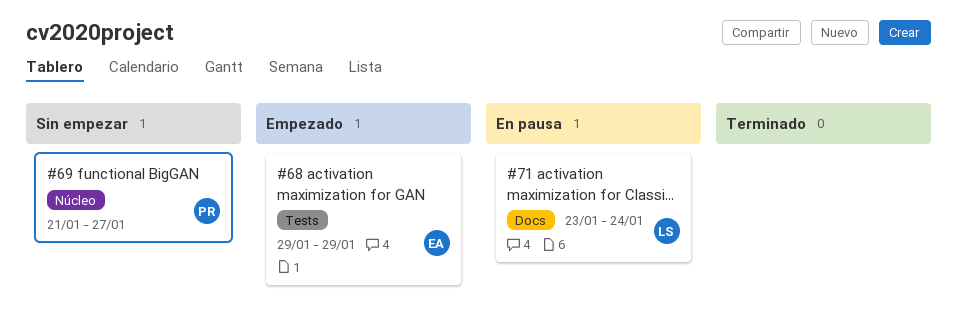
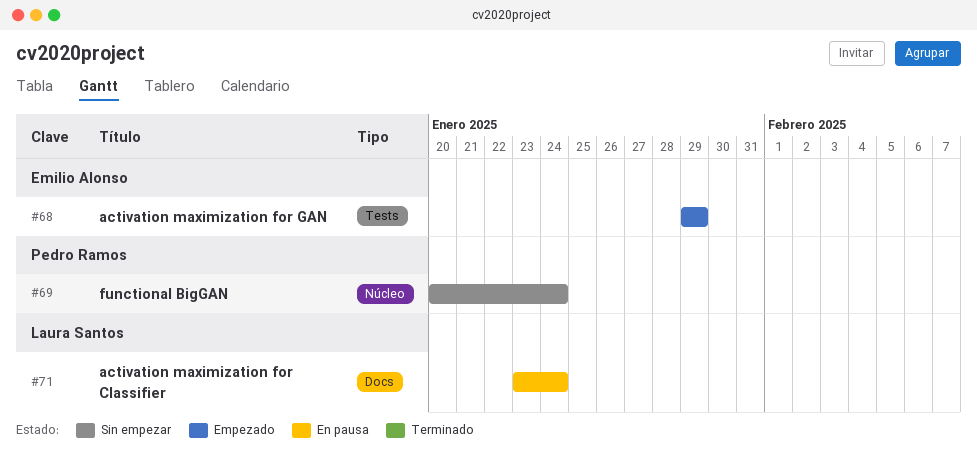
#69, start: Jan 21 -> Jan 20
#69, due: Jan 27 -> Jan 24

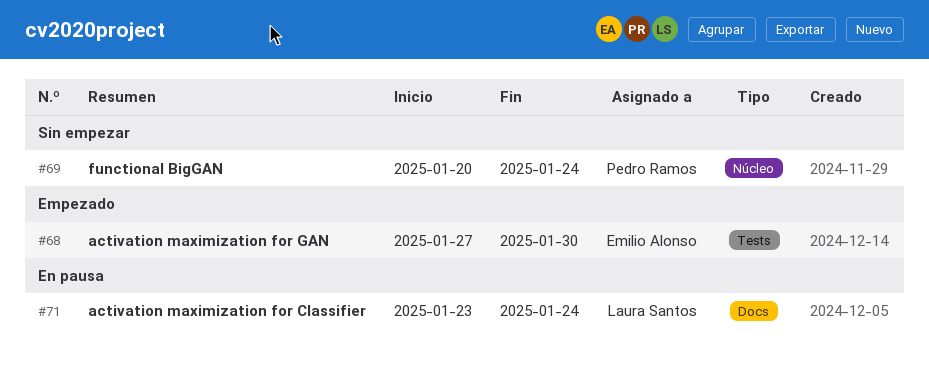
#68, start: Jan 29 -> Jan 27
#68, due: Jan 29 -> Jan 30

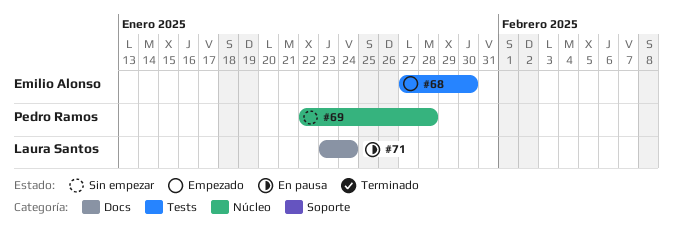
#69, start: Jan 20 -> Jan 22
#69, due: Jan 24 -> Jan 28

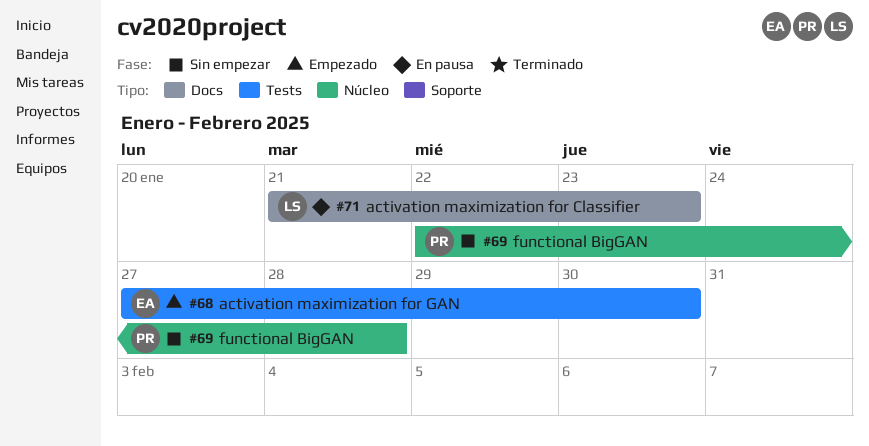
#71, start: Jan 23 -> Jan 21
#71, due: Jan 24 -> Jan 23

